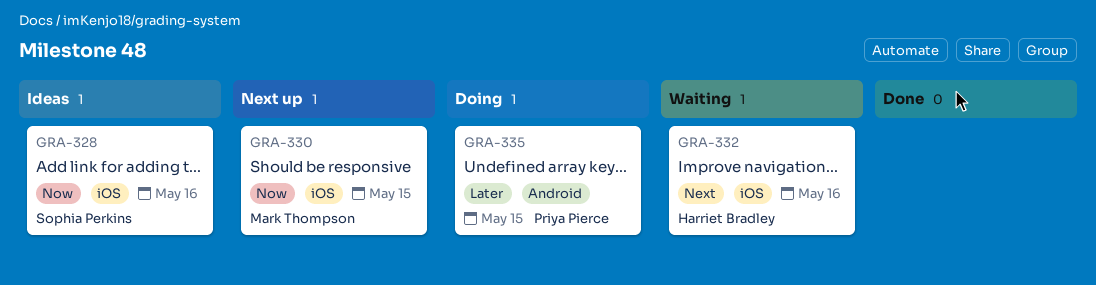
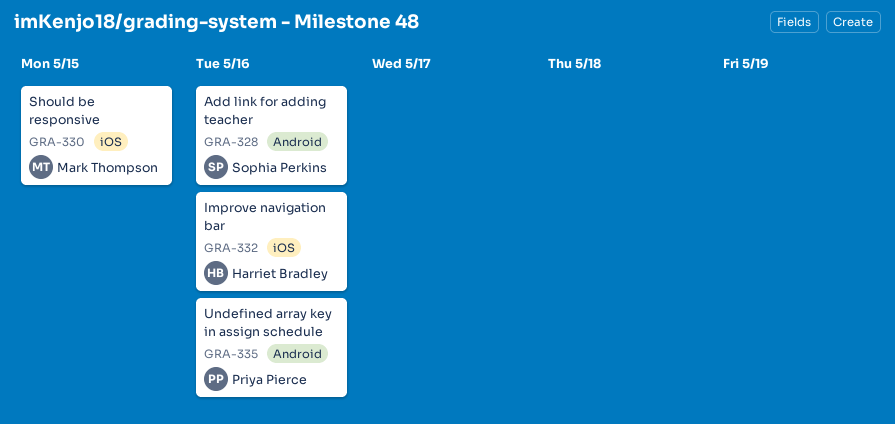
GRA-328, label: iOS -> Android
GRA-335, due: May 15 -> May 16

